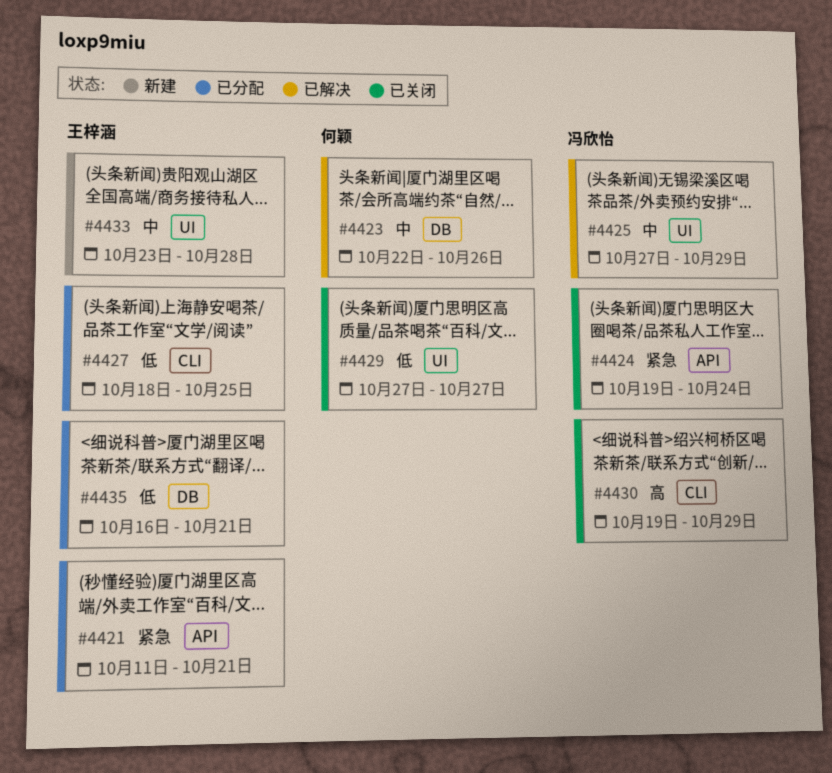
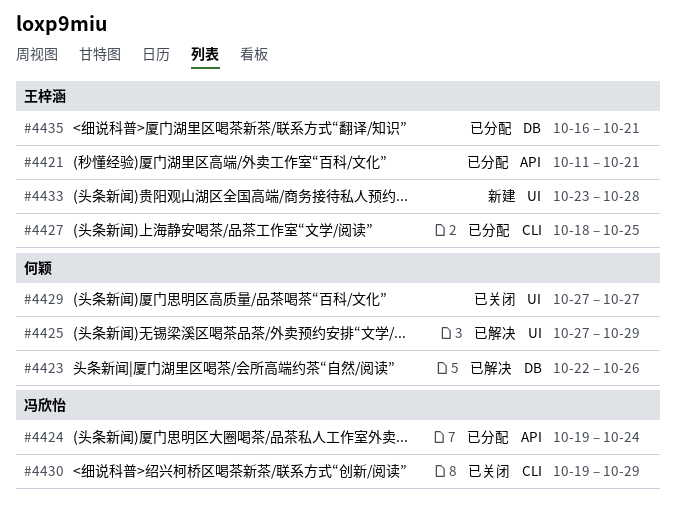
#4424, status: 已关闭 -> 已分配
#4425, owner: 冯欣怡 -> 何颖

